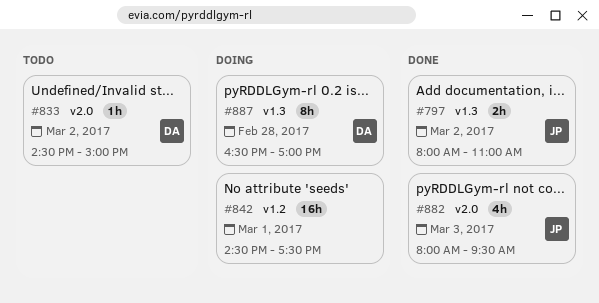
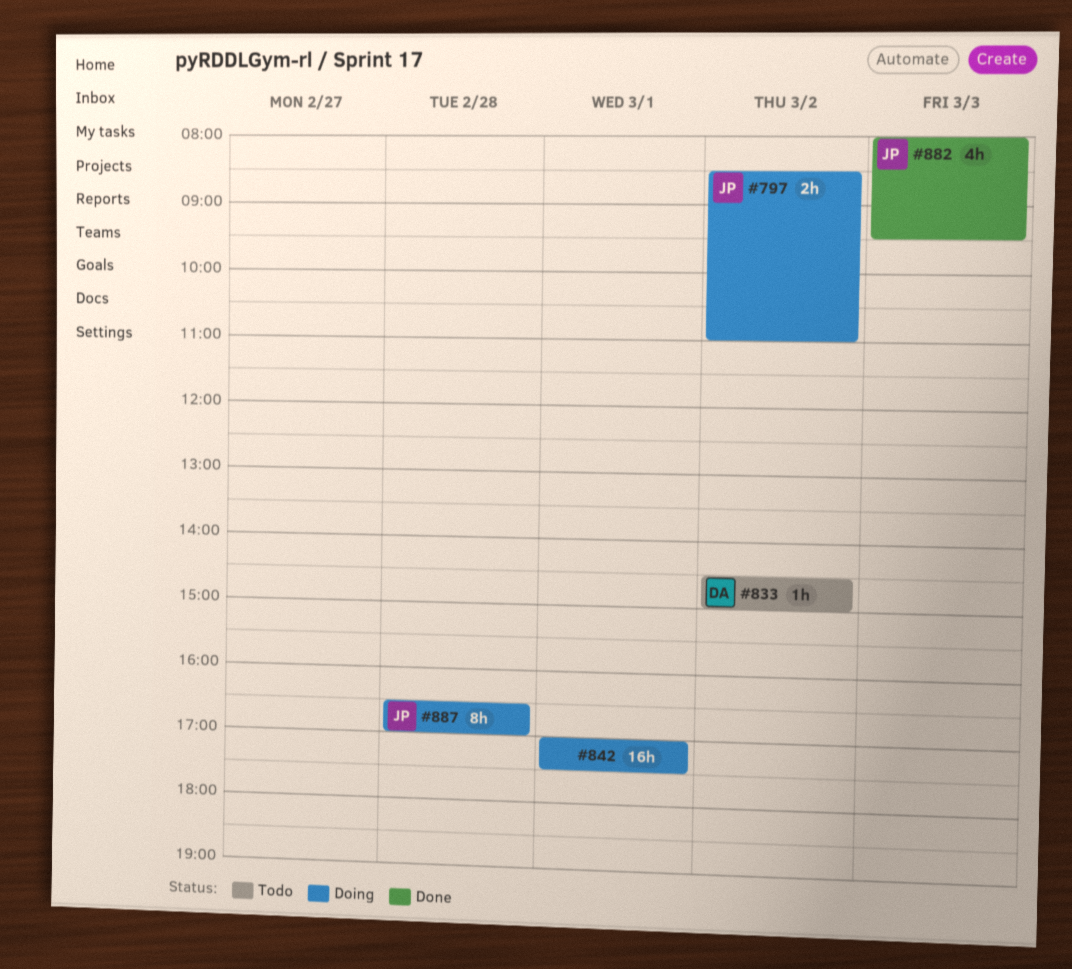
#797, status: Done -> Doing
#797, begins: 08:00 -> 08:30
#842, begins: 14:30 -> 17:00
#887, owner: DA -> JP

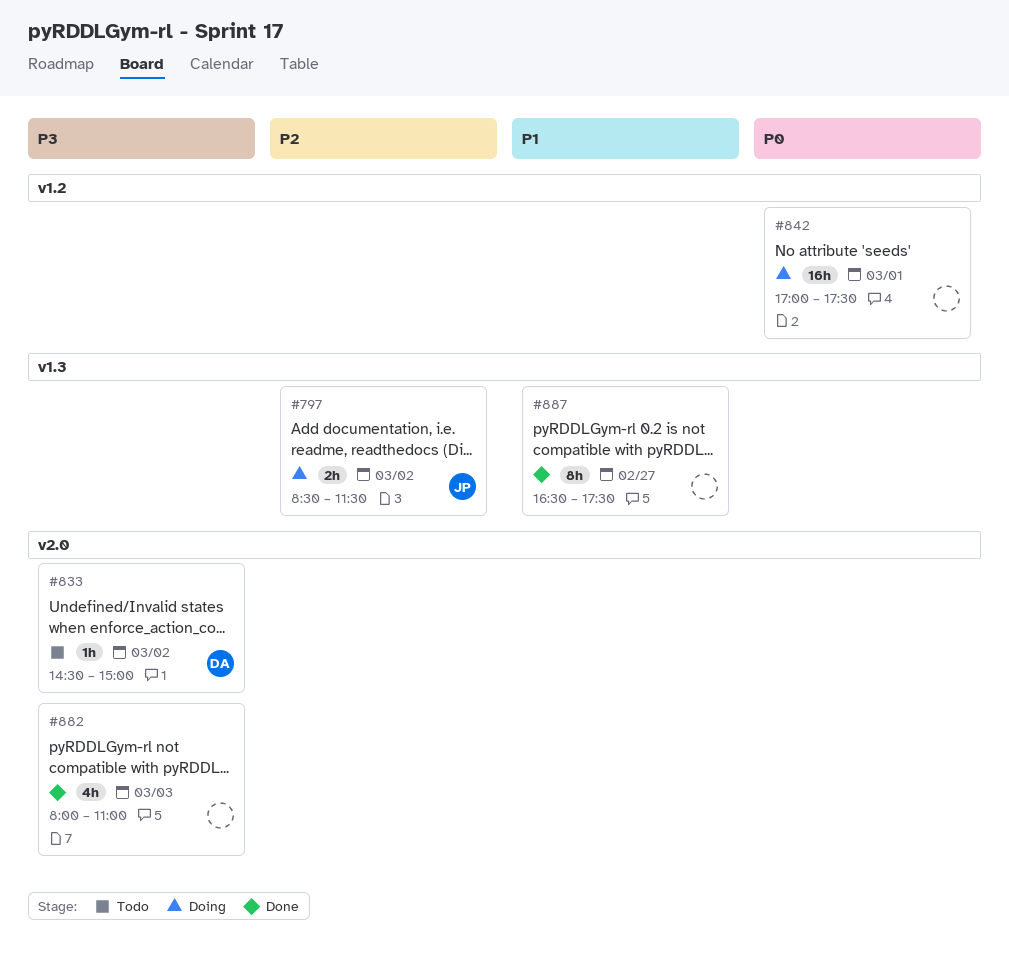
#797, ends: 11:00 -> 11:30
#882, owner: JP -> none
#882, ends: 09:30 -> 11:00
#887, status: Doing -> Done
#887, owner: JP -> none
#887, day: Feb 28 -> Feb 27
#887, ends: 17:00 -> 17:30

